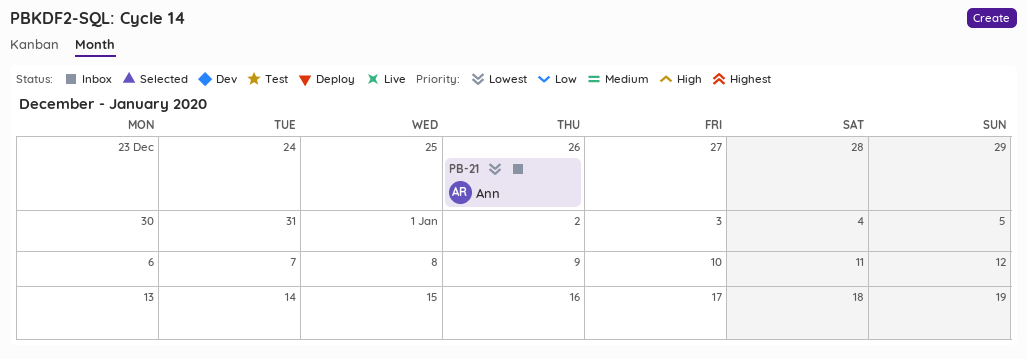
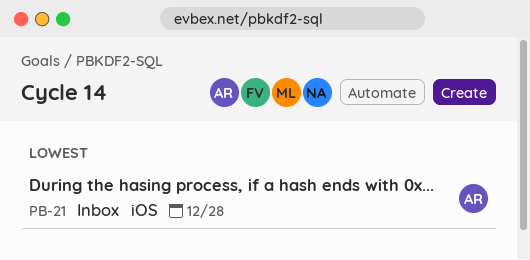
PB-21, due: Dec 26 -> Dec 28

